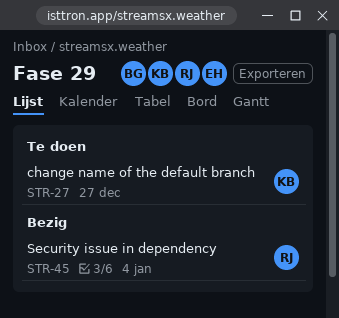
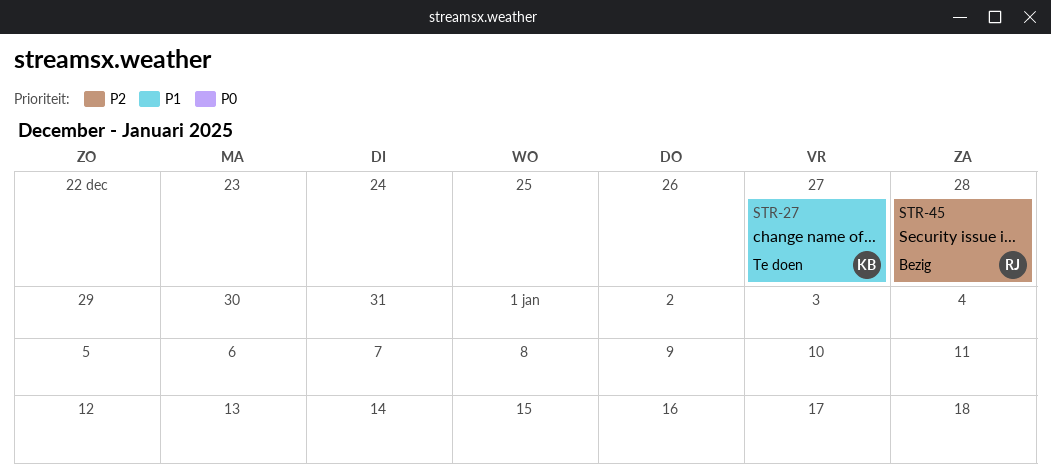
STR-45, due: Jan 4 -> Dec 28

